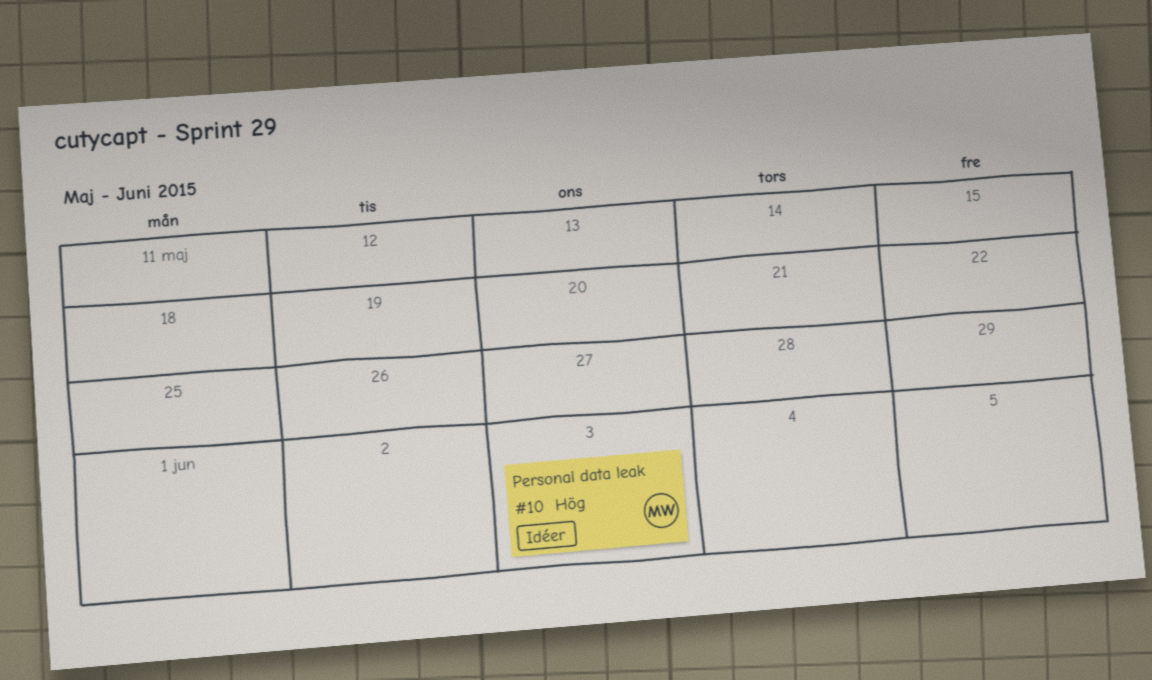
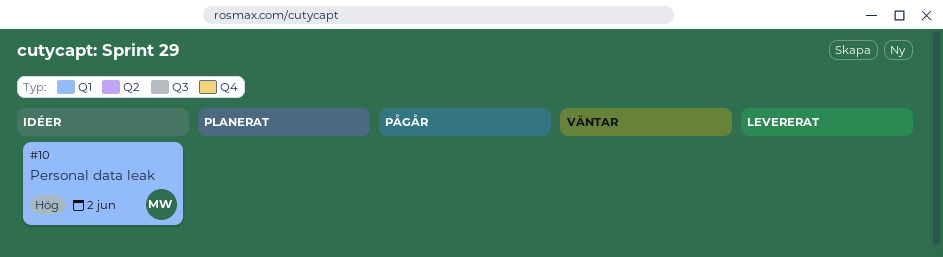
#10, due: Jun 3 -> Jun 2

